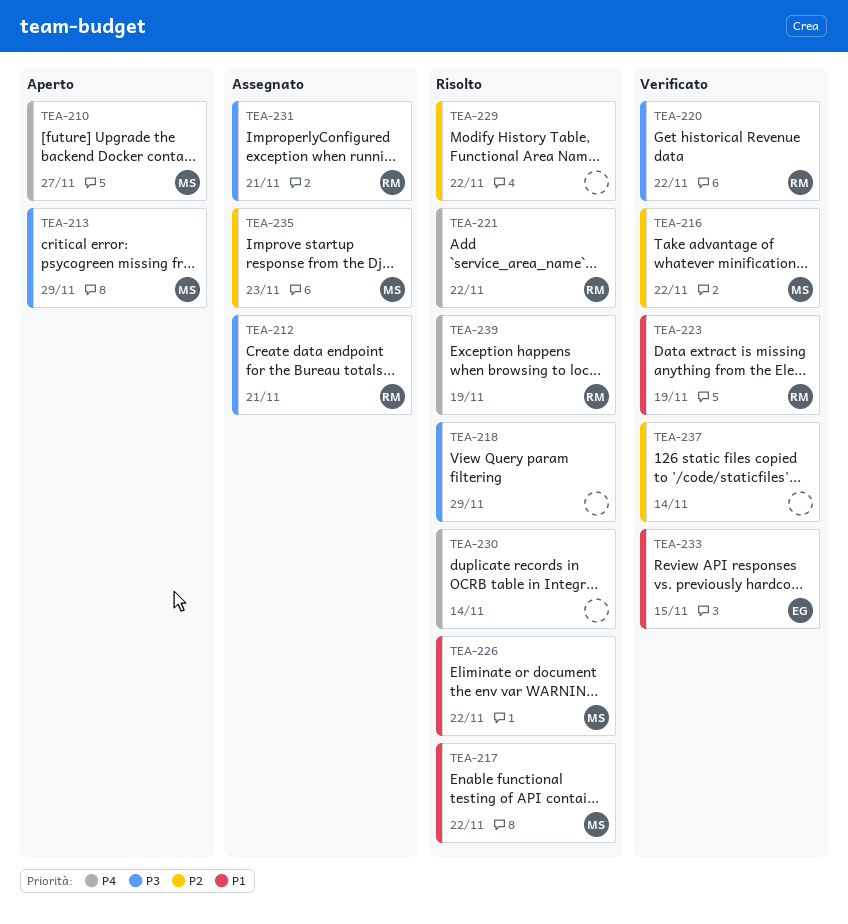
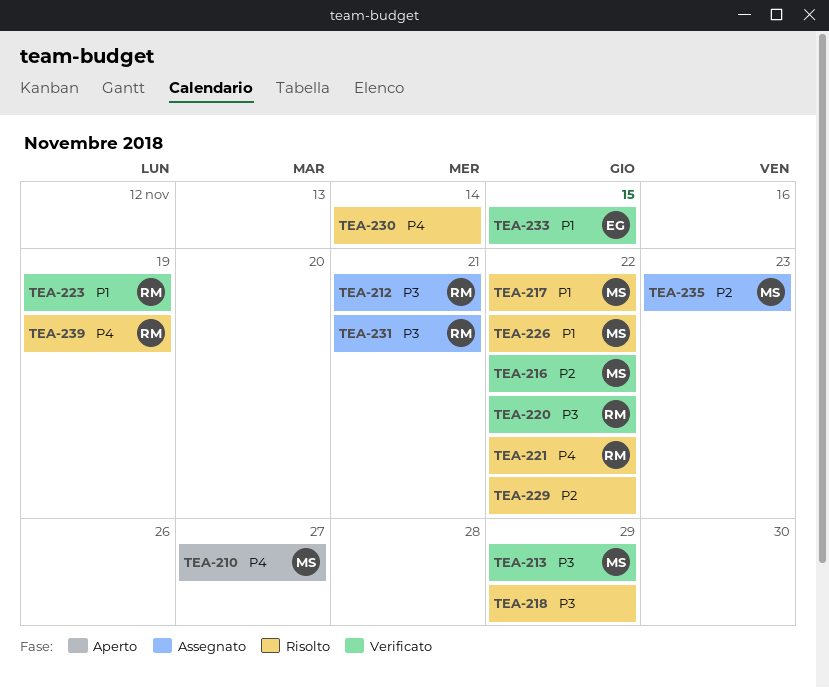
TEA-213, status: Aperto -> Verificato
TEA-237: present -> none

